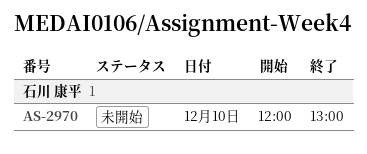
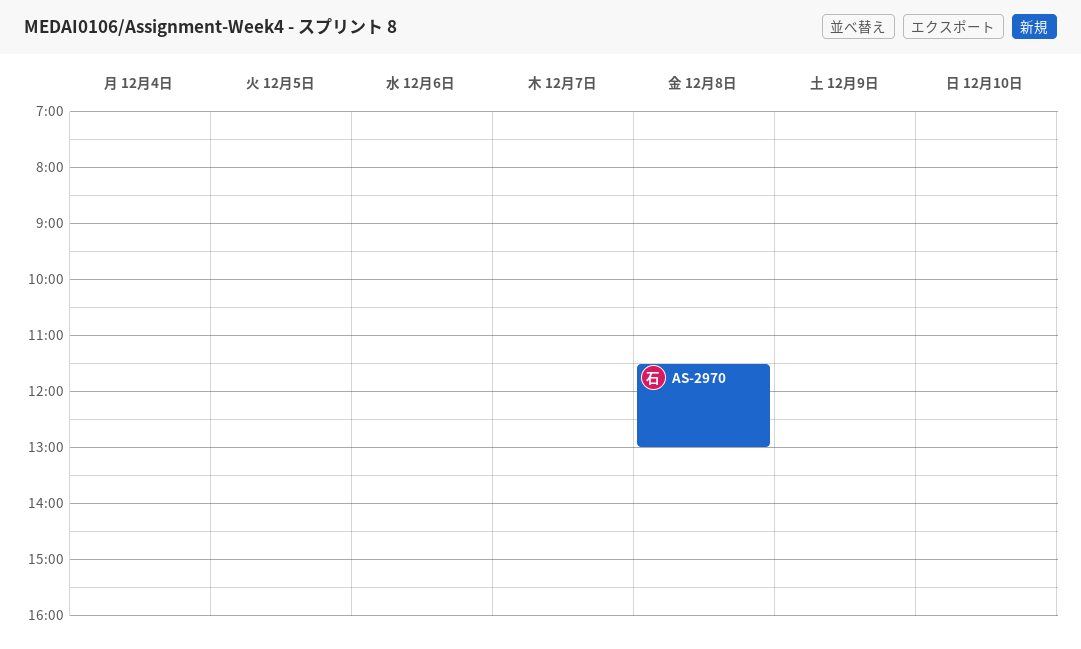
AS-2970, day: Dec 10 -> Dec 8
AS-2970, begins: 12:00 -> 11:30

